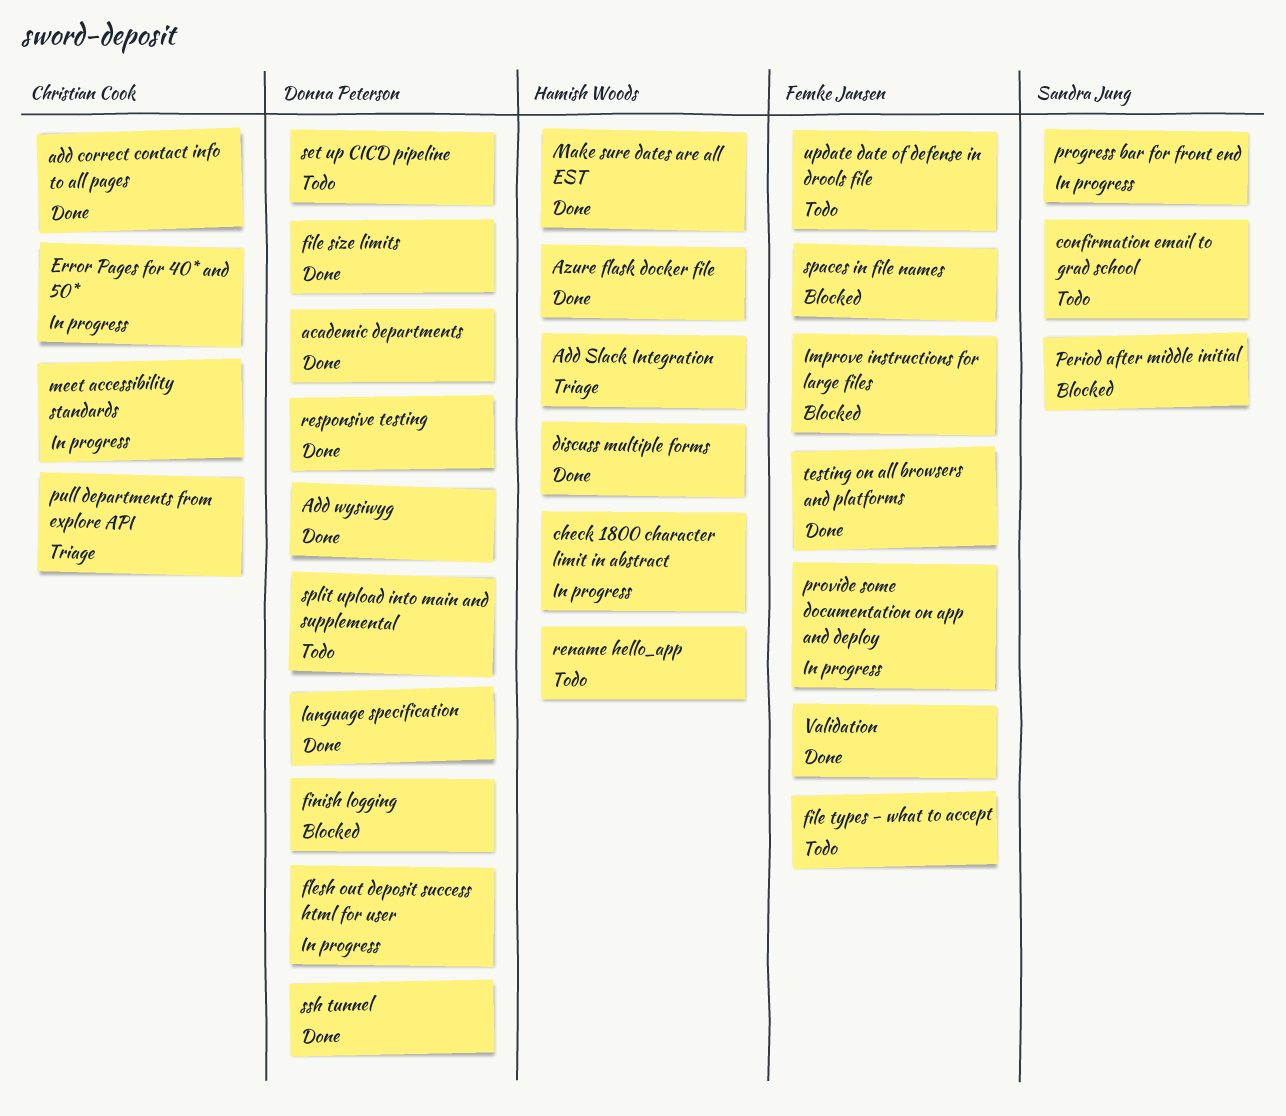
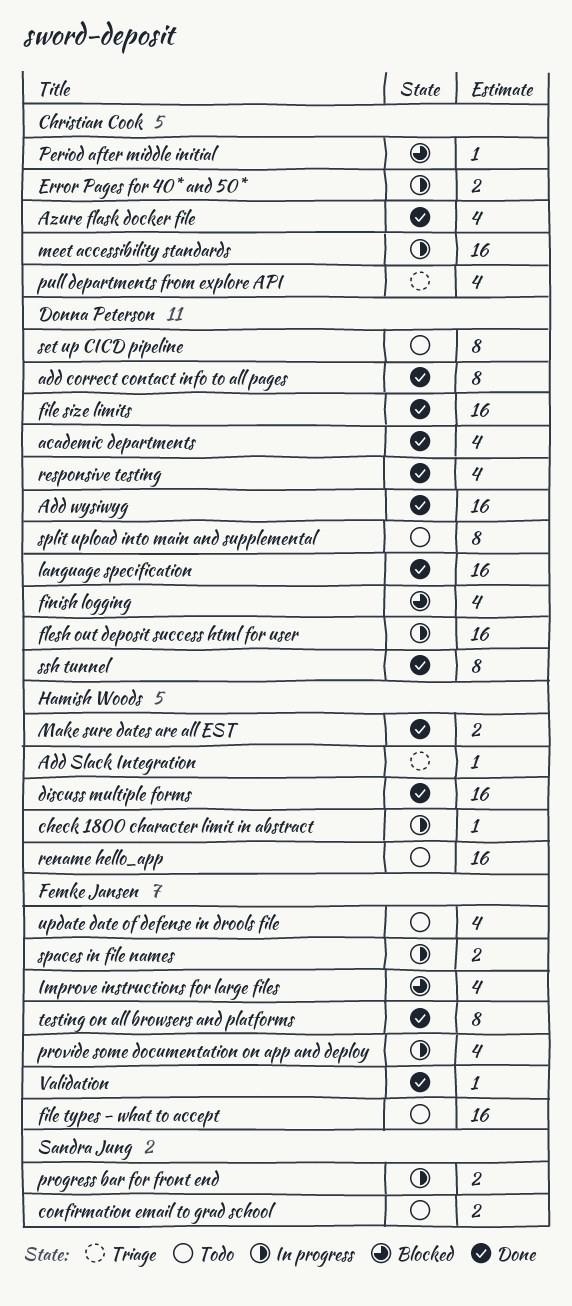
add correct contact info to all pages, owner: Christian Cook -> Donna Peterson
Azure flask docker file, owner: Hamish Woods -> Christian Cook
Period after middle initial, owner: Sandra Jung -> Christian Cook
spaces in file names, status: Blocked -> In progress

